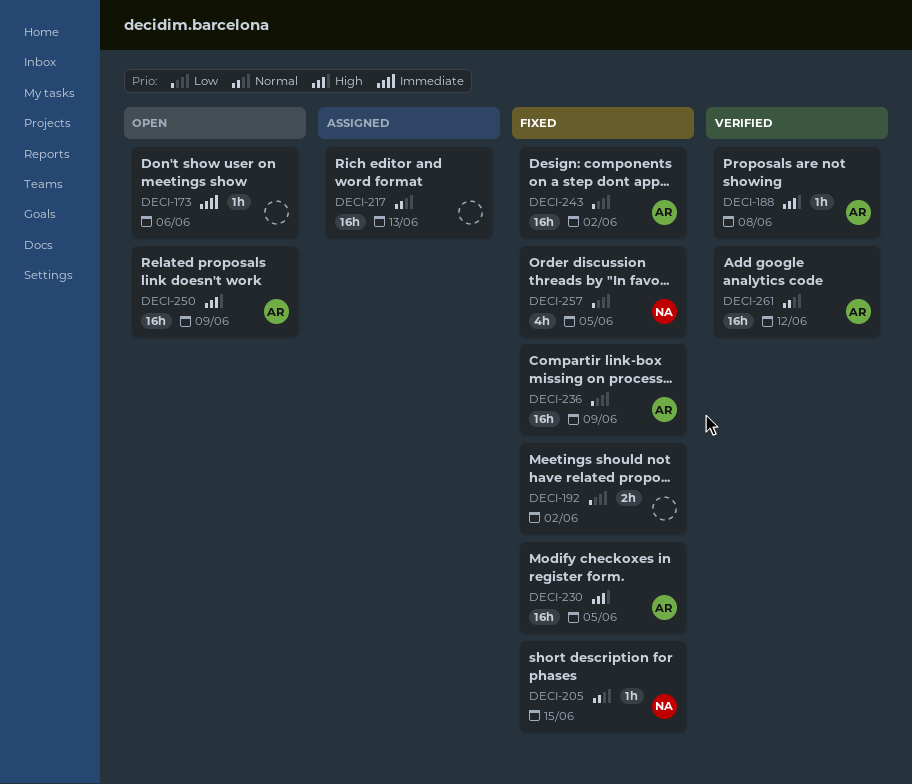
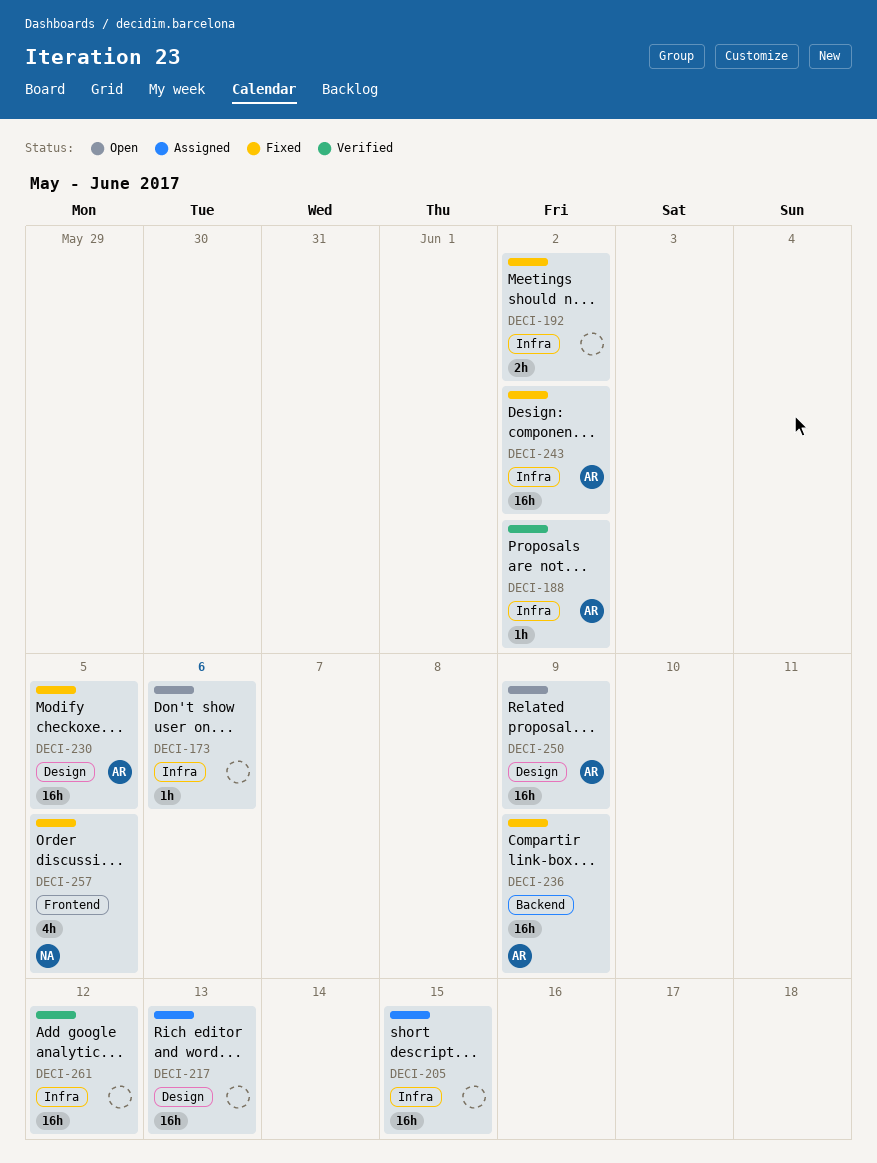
DECI-188, due: Jun 8 -> Jun 2
DECI-205, status: Fixed -> Assigned
DECI-205, owner: NA -> none
DECI-205, estimate: 1h -> 16h
DECI-261, owner: AR -> none

